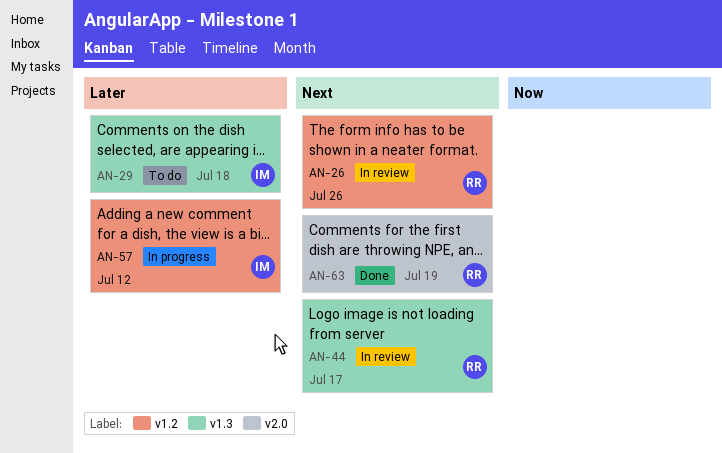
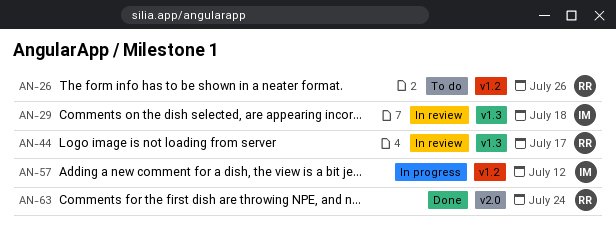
AN-26, status: In review -> To do
AN-29, status: To do -> In review
AN-63, due: Jul 19 -> Jul 24

